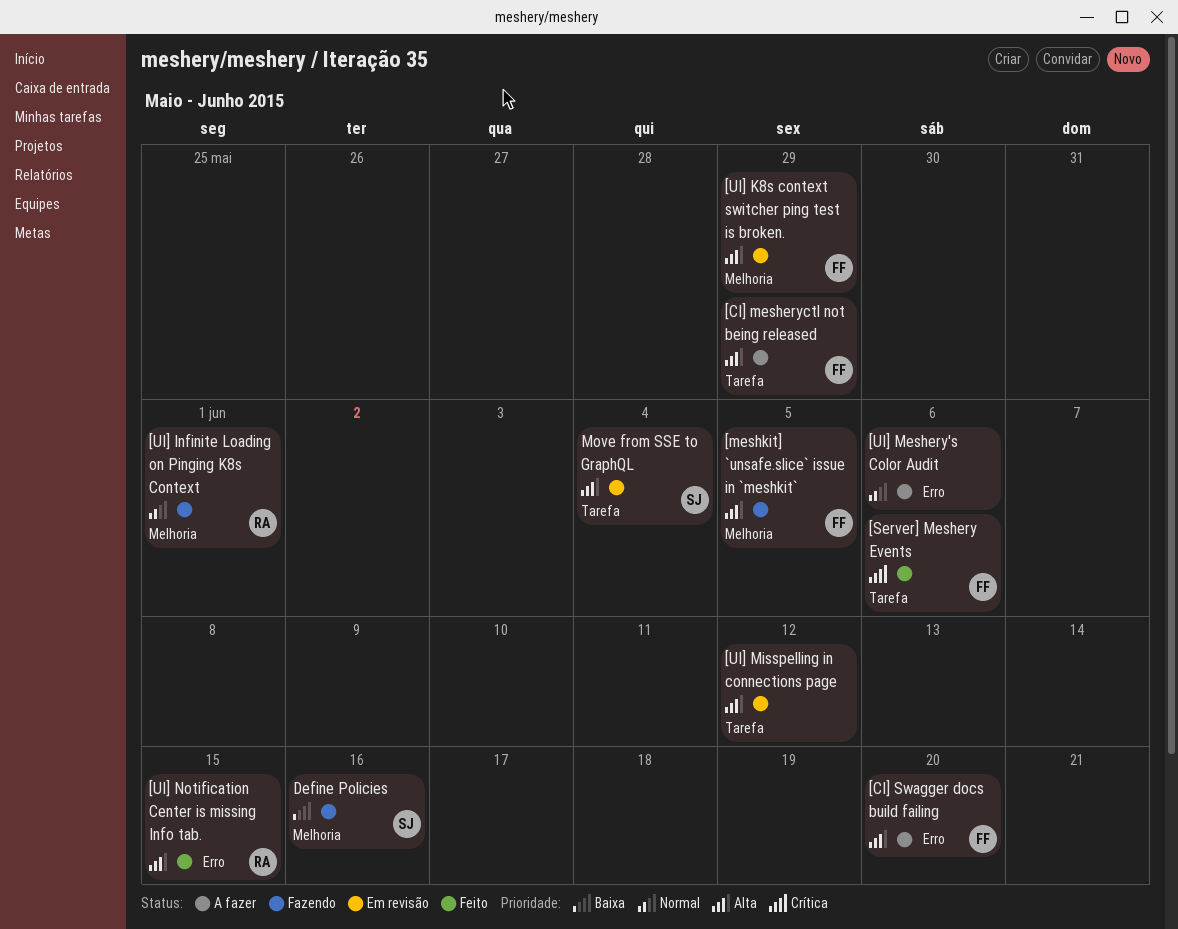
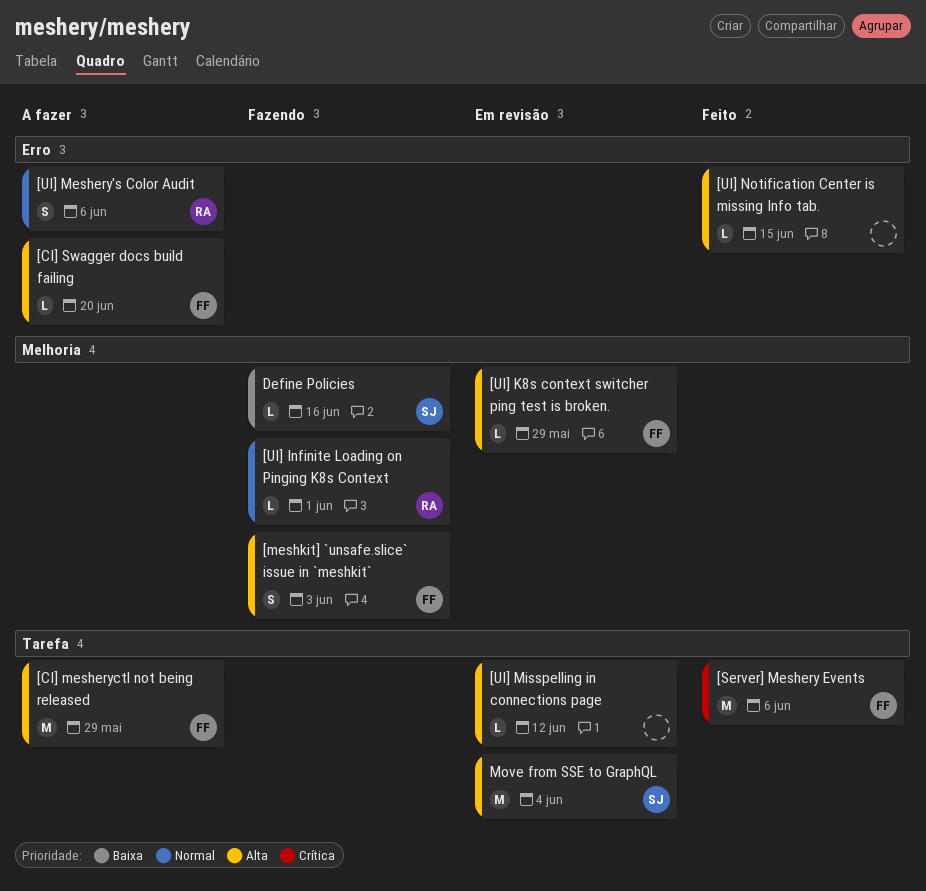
[meshkit] `unsafe.slice` issue in `meshkit`, due: Jun 5 -> Jun 3
[UI] Meshery's Color Audit, owner: none -> RA
[UI] Notification Center is missing Info tab., owner: RA -> none

